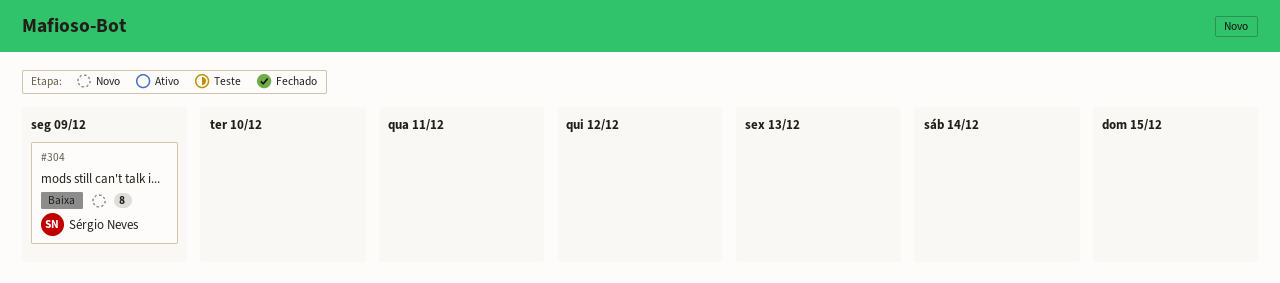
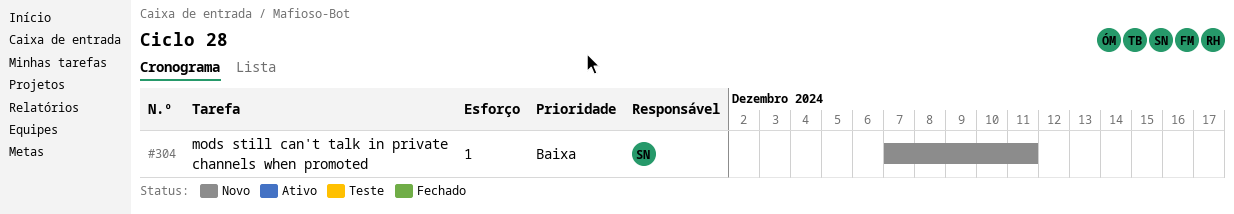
#304, estimate: 8 -> 1
#304, due: Dec 9 -> Dec 11

